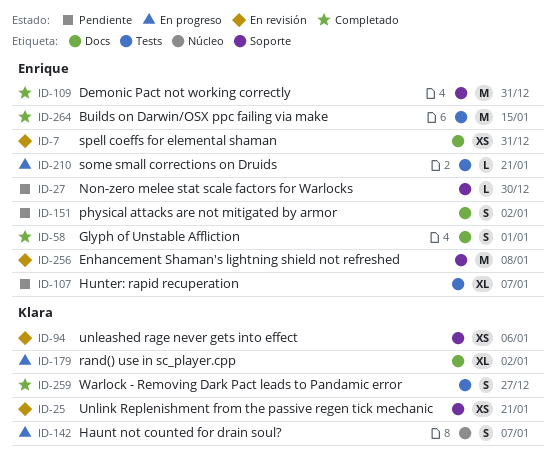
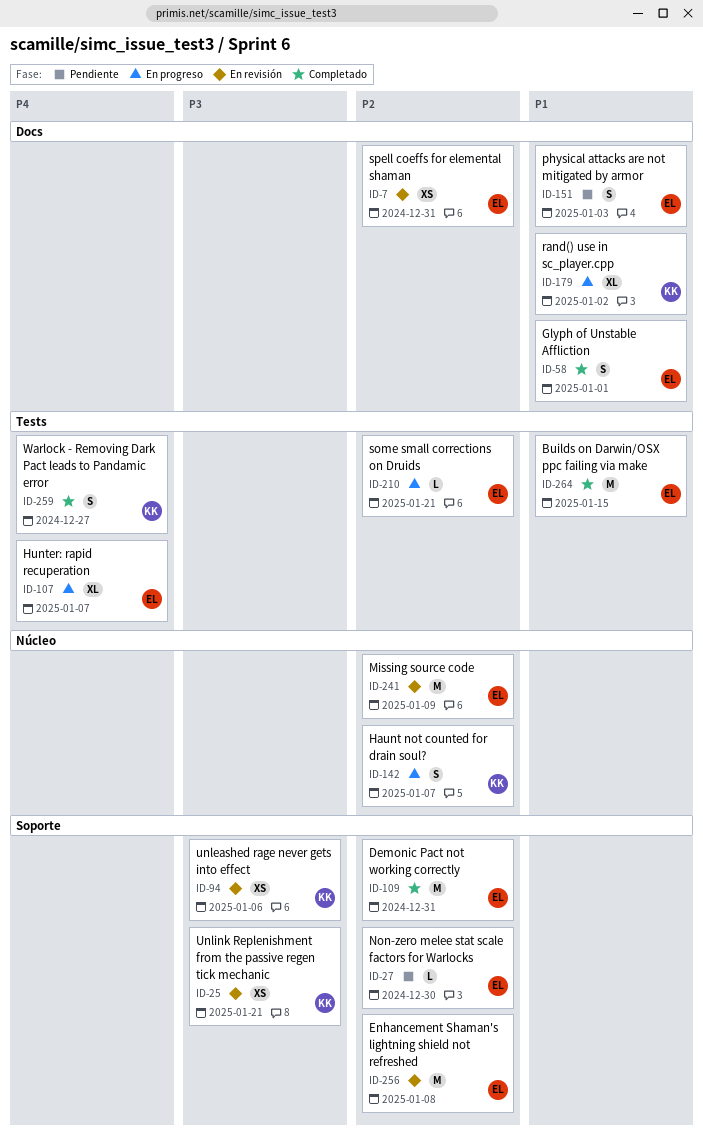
ID-107, status: Pendiente -> En progreso
ID-151, due: Jan 2 -> Jan 3
ID-241: none -> present

